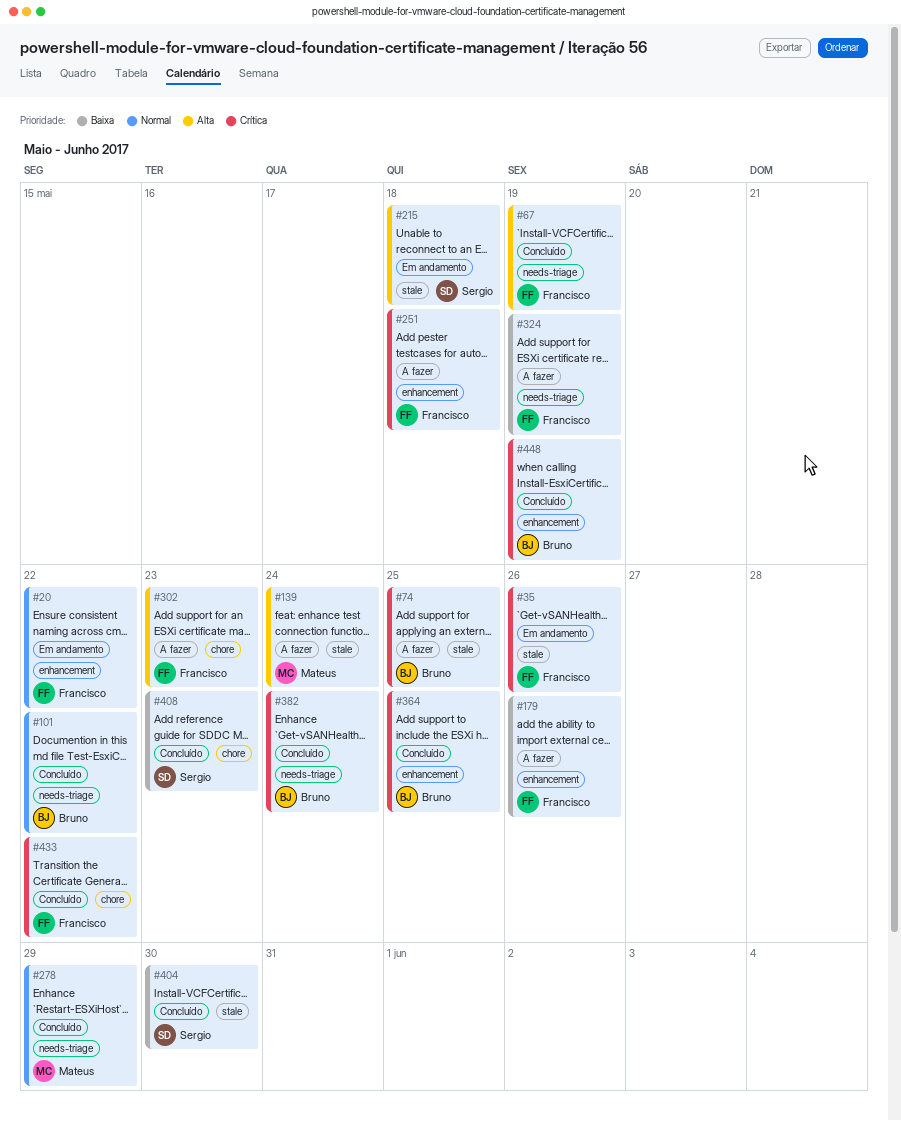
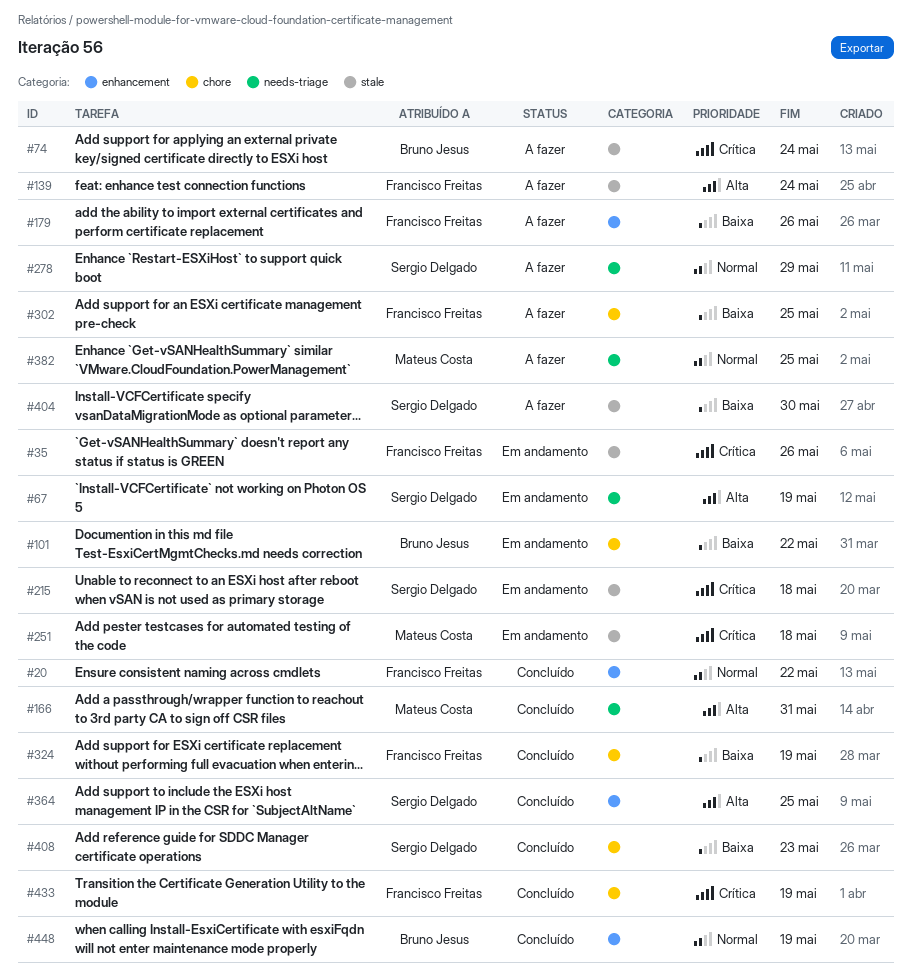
#20, status: Em andamento -> Concluído
#67, status: Concluído -> Em andamento
#67, owner: Francisco Freitas -> Sergio Delgado
#74, due: May 25 -> May 24
#101, status: Concluído -> Em andamento
#101, priority: Normal -> Baixa
#101, label: needs-triage -> chore
#139, owner: Mateus Costa -> Francisco Freitas
#166: none -> present
#215, priority: Alta -> Crítica
#251, status: A fazer -> Em andamento
#251, owner: Francisco Freitas -> Mateus Costa
#251, label: enhancement -> stale
#278, status: Concluído -> A fazer
#278, owner: Mateus Costa -> Sergio Delgado
#302, priority: Alta -> Baixa
#302, due: May 23 -> May 25
#324, status: A fazer -> Concluído
#324, label: needs-triage -> chore
#364, owner: Bruno Jesus -> Sergio Delgado
#364, priority: Crítica -> Alta
#382, status: Concluído -> A fazer
#382, owner: Bruno Jesus -> Mateus Costa
#382, priority: Crítica -> Normal
#382, due: May 24 -> May 25
#404, status: Concluído -> A fazer
#433, due: May 22 -> May 19
#448, priority: Crítica -> Normal

